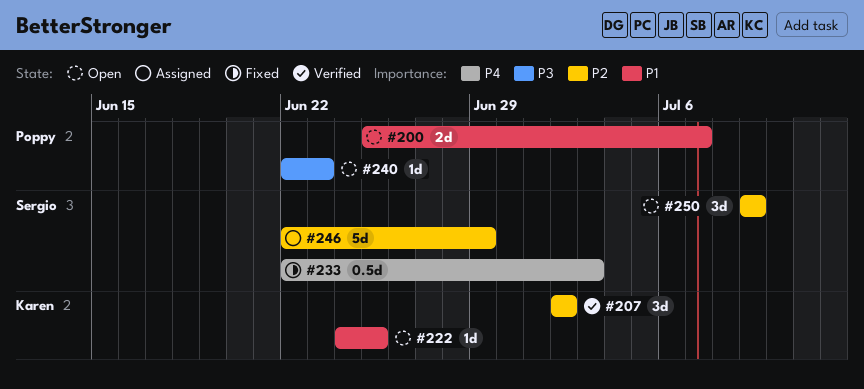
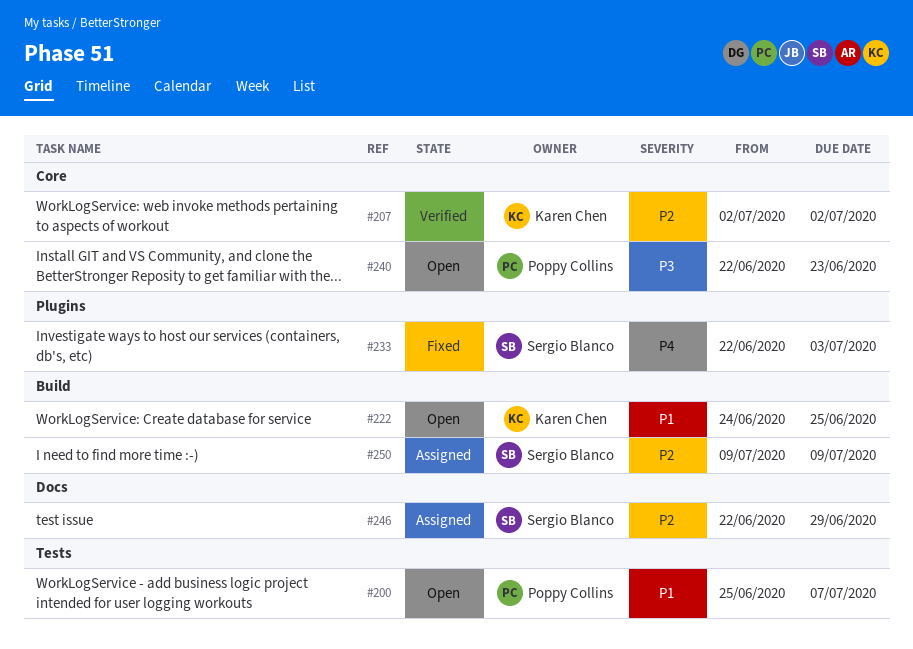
#250, status: Open -> Assigned

